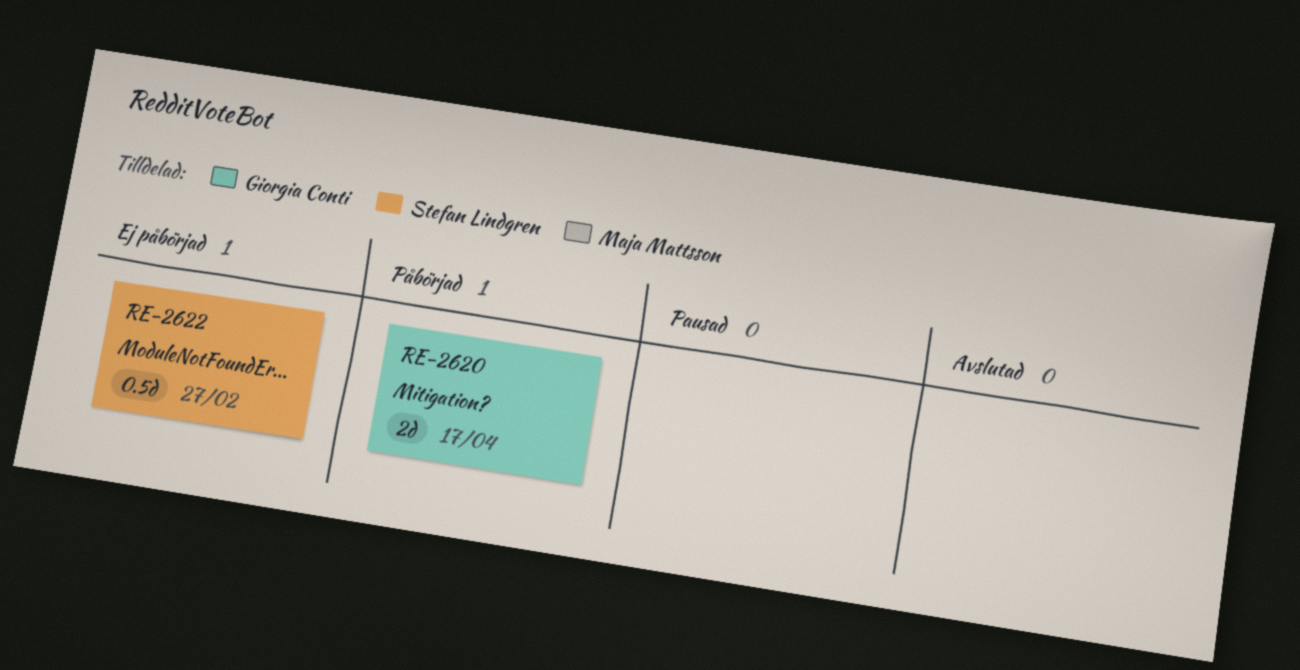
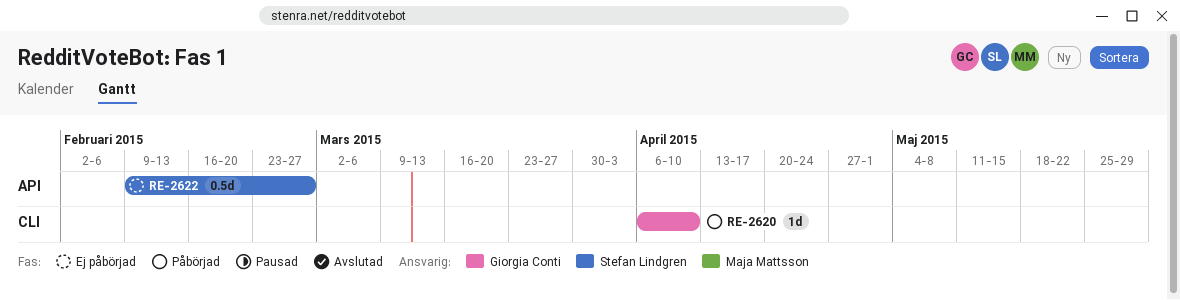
RE-2620, estimate: 2d -> 1d
RE-2620, due: Apr 17 -> Apr 10

